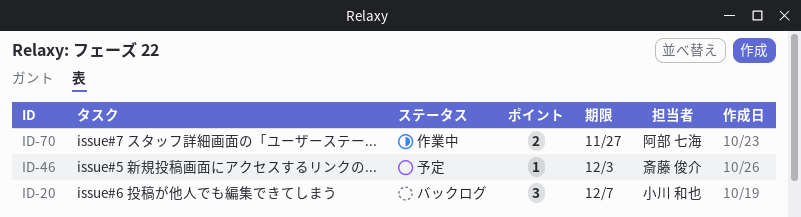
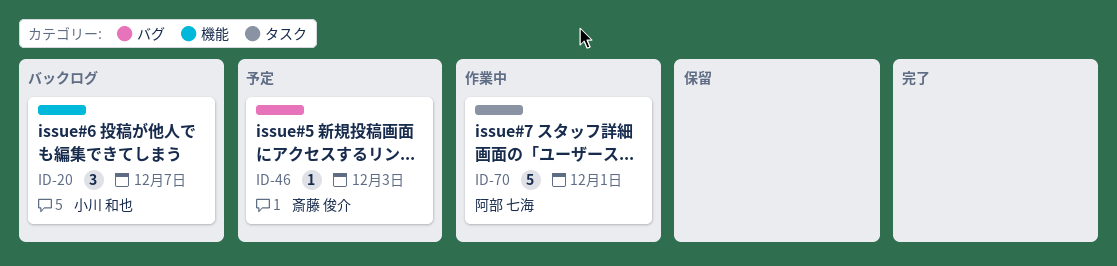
ID-70, estimate: 2 -> 5
ID-70, due: Nov 27 -> Dec 1

